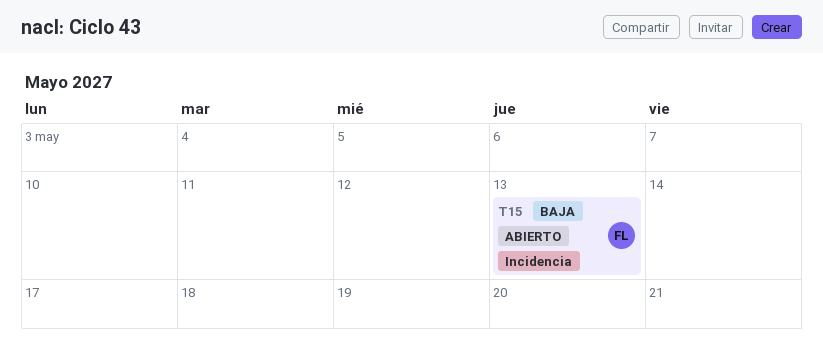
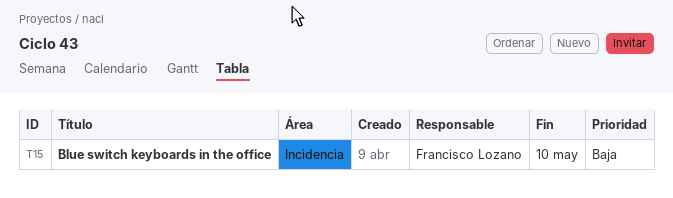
T15, due: May 13 -> May 10

